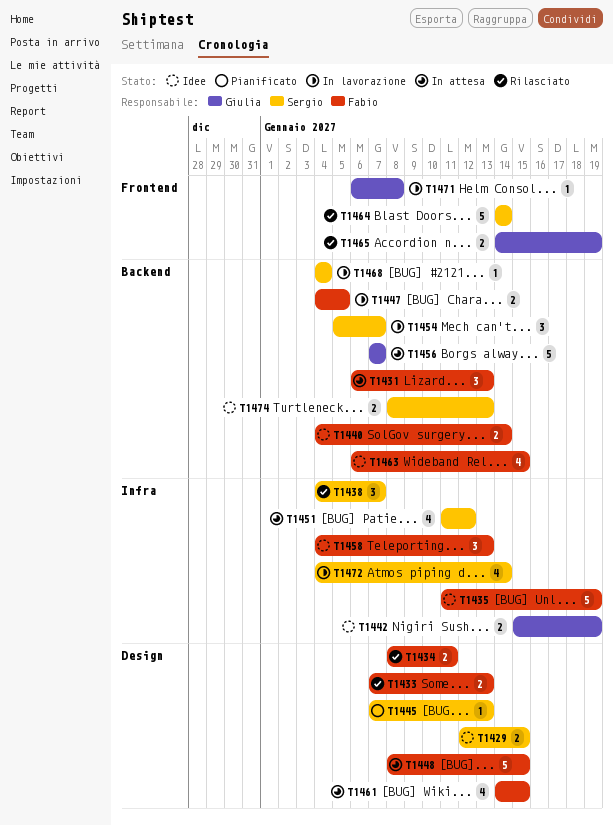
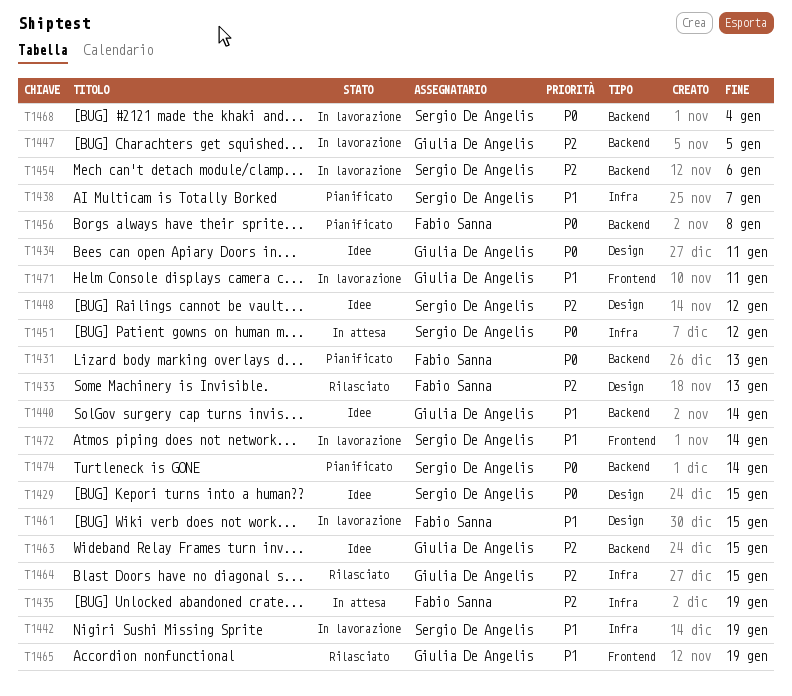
T1431, status: In attesa -> Pianificato
T1434, status: Rilasciato -> Idee
T1434, owner: Fabio Sanna -> Giulia De Angelis
T1435, status: Idee -> In attesa
T1438, status: Rilasciato -> Pianificato
T1440, owner: Fabio Sanna -> Giulia De Angelis
T1442, status: Idee -> In lavorazione
T1442, owner: Giulia De Angelis -> Sergio De Angelis
T1445: present -> none
T1447, owner: Fabio Sanna -> Giulia De Angelis
T1448, status: In attesa -> Idee
T1448, owner: Fabio Sanna -> Sergio De Angelis
T1448, due: Jan 15 -> Jan 12
T1454, due: Jan 7 -> Jan 6
T1456, status: In attesa -> Pianificato
T1456, owner: Giulia De Angelis -> Fabio Sanna
T1456, due: Jan 7 -> Jan 8
T1458: present -> none
T1461, status: In attesa -> In lavorazione
T1463, owner: Fabio Sanna -> Giulia De Angelis
T1464, owner: Sergio De Angelis -> Giulia De Angelis
T1464, label: Frontend -> Infra
T1464, due: Jan 14 -> Jan 15
T1471, due: Jan 8 -> Jan 11
T1472, label: Infra -> Frontend
T1474, status: Idee -> Pianificato
T1474, due: Jan 13 -> Jan 14

